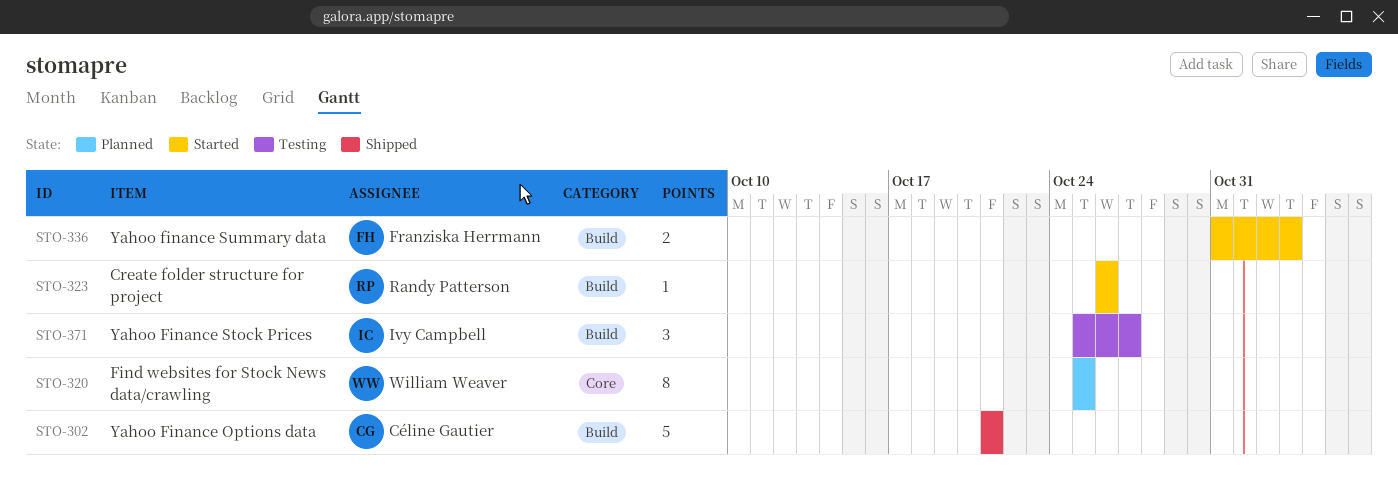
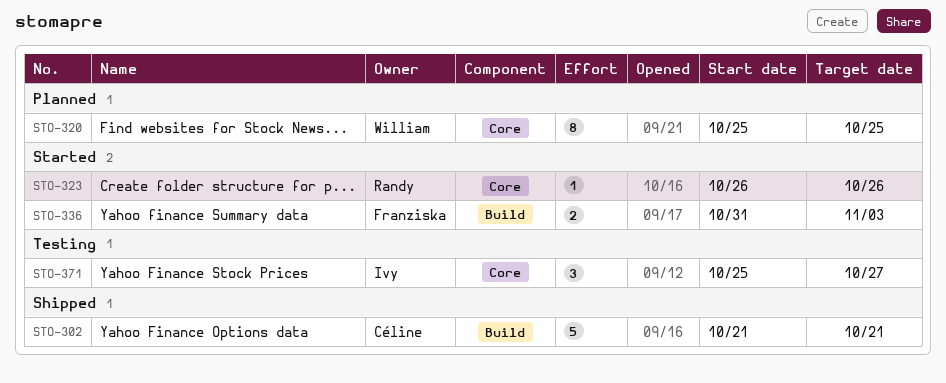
STO-323, label: Build -> Core
STO-371, label: Build -> Core

